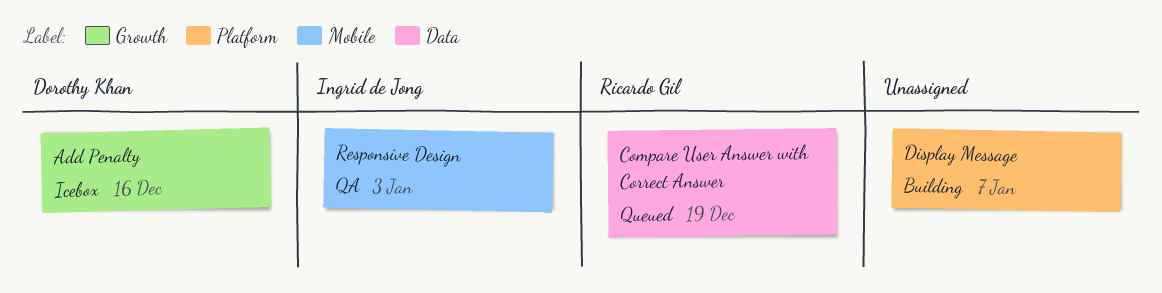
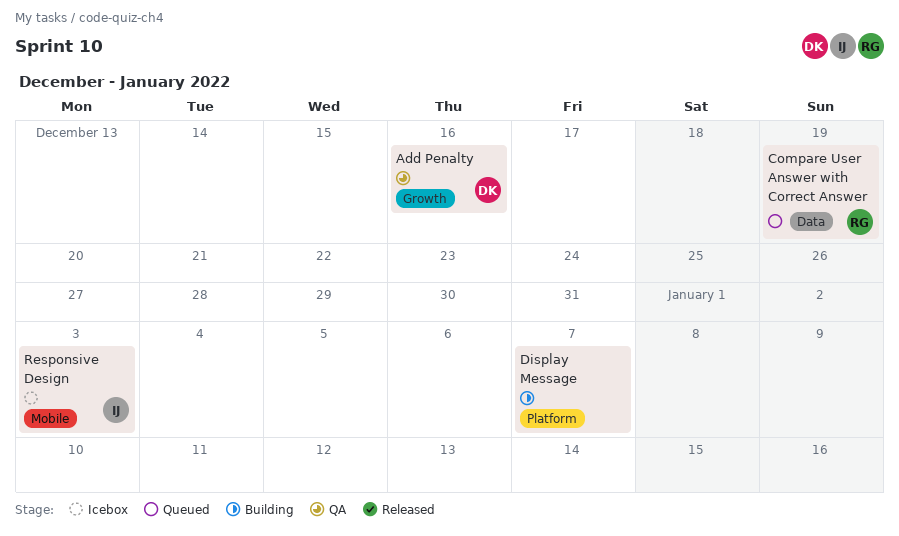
Add Penalty, status: Icebox -> QA
Responsive Design, status: QA -> Icebox

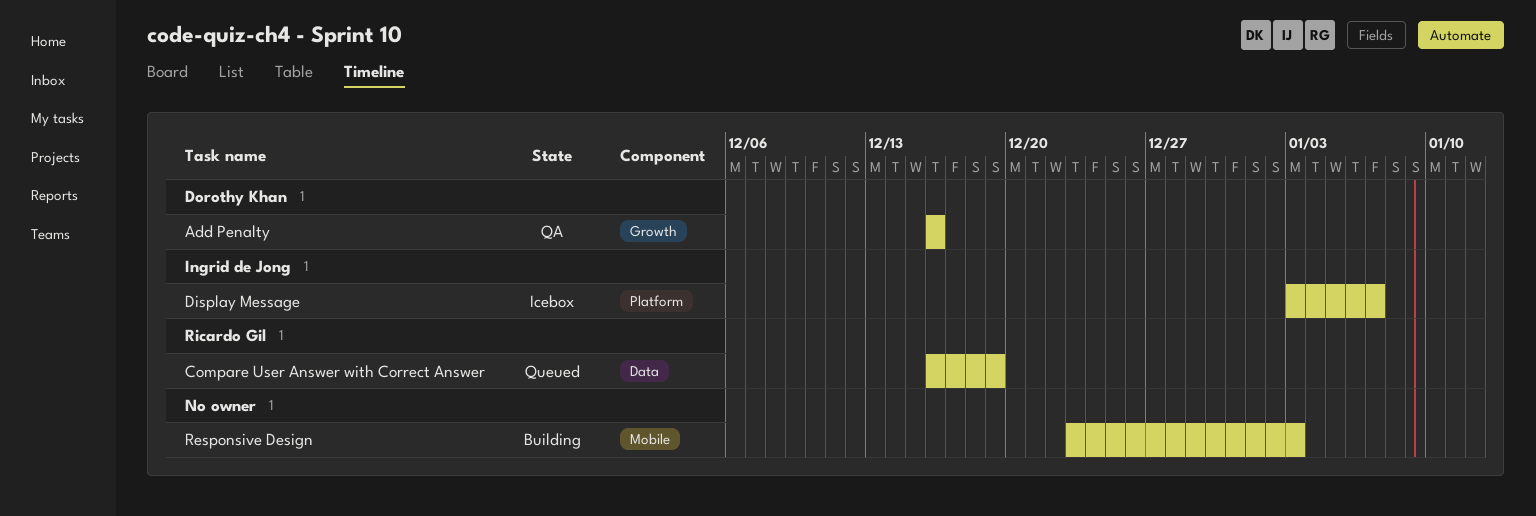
Display Message, status: Building -> Icebox
Display Message, owner: none -> Ingrid de Jong
Responsive Design, status: Icebox -> Building
Responsive Design, owner: Ingrid de Jong -> none

